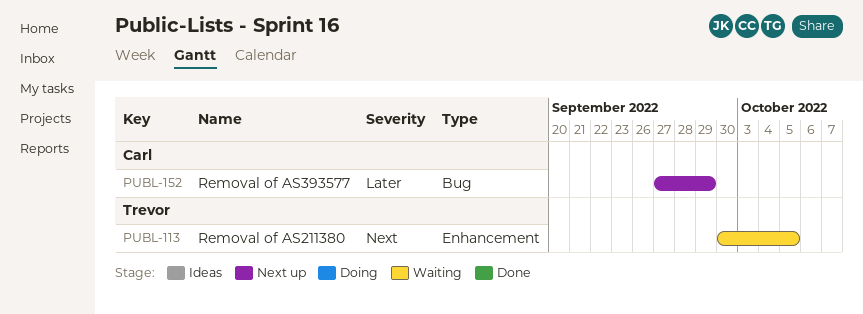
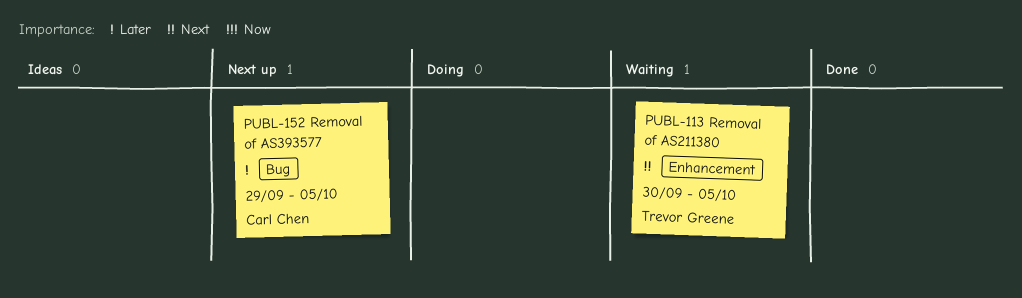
PUBL-152, start: Sep 27 -> Sep 29
PUBL-152, due: Sep 29 -> Oct 5

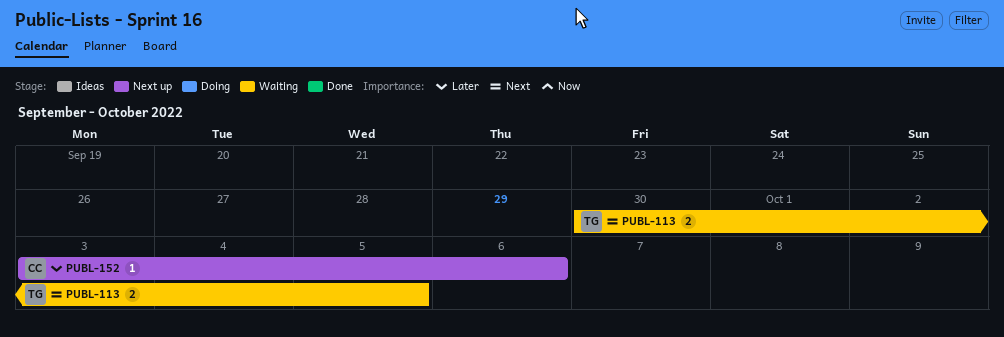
PUBL-152, start: Sep 29 -> Oct 3
PUBL-152, due: Oct 5 -> Oct 6

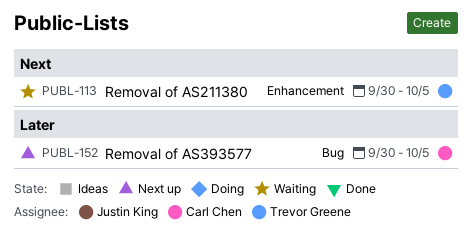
PUBL-152, start: Oct 3 -> Sep 30
PUBL-152, due: Oct 6 -> Oct 5

